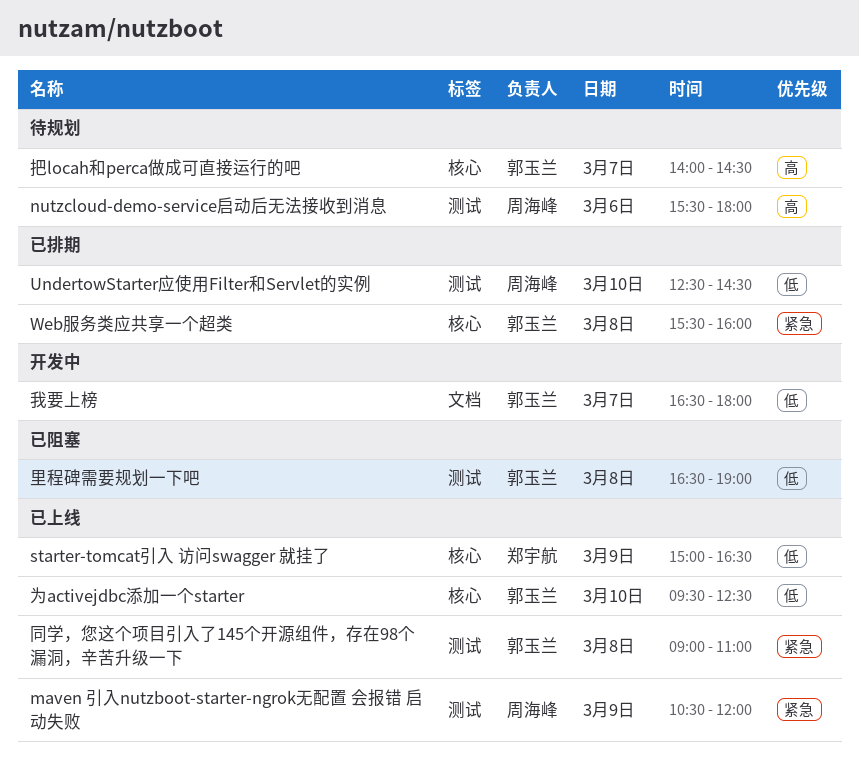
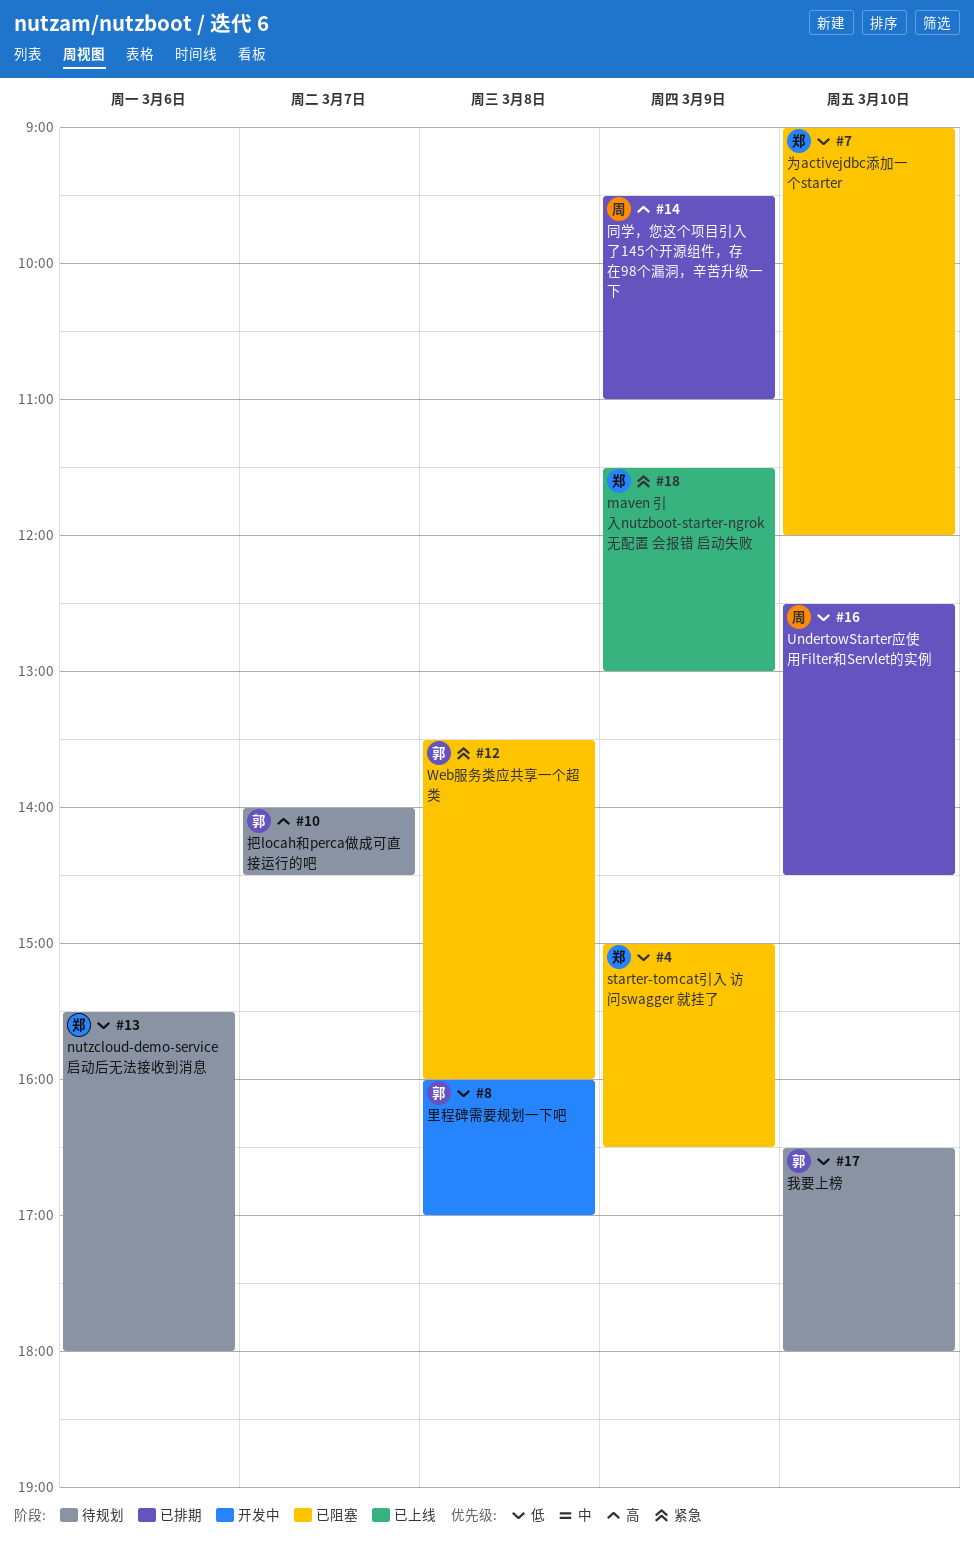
maven 引入nutzboot-starter-ngrok无配置 会报错 启动失败, owner: 周海峰 -> 郑宇航
maven 引入nutzboot-starter-ngrok无配置 会报错 启动失败, begins: 10:30 -> 11:30
maven 引入nutzboot-starter-ngrok无配置 会报错 启动失败, ends: 12:00 -> 13:00
nutzcloud-demo-service启动后无法接收到消息, owner: 周海峰 -> 郑宇航
nutzcloud-demo-service启动后无法接收到消息, priority: 高 -> 低
starter-tomcat引入 访问swagger 就挂了, status: 已上线 -> 已阻塞
Web服务类应共享一个超类, status: 已排期 -> 已阻塞
Web服务类应共享一个超类, begins: 15:30 -> 13:30
为activejdbc添加一个starter, status: 已上线 -> 已阻塞
为activejdbc添加一个starter, owner: 郭玉兰 -> 郑宇航
为activejdbc添加一个starter, begins: 09:30 -> 09:00
为activejdbc添加一个starter, ends: 12:30 -> 12:00
同学，您这个项目引入了145个开源组件，存在98个漏洞，辛苦升级一下, status: 已上线 -> 已排期
同学，您这个项目引入了145个开源组件，存在98个漏洞，辛苦升级一下, owner: 郭玉兰 -> 周海峰
同学，您这个项目引入了145个开源组件，存在98个漏洞，辛苦升级一下, priority: 紧急 -> 高
同学，您这个项目引入了145个开源组件，存在98个漏洞，辛苦升级一下, day: Mar 8 -> Mar 9
同学，您这个项目引入了145个开源组件，存在98个漏洞，辛苦升级一下, begins: 09:00 -> 09:30
我要上榜, status: 开发中 -> 待规划
我要上榜, day: Mar 7 -> Mar 10
里程碑需要规划一下吧, status: 已阻塞 -> 开发中
里程碑需要规划一下吧, begins: 16:30 -> 16:00
里程碑需要规划一下吧, ends: 19:00 -> 17:00

